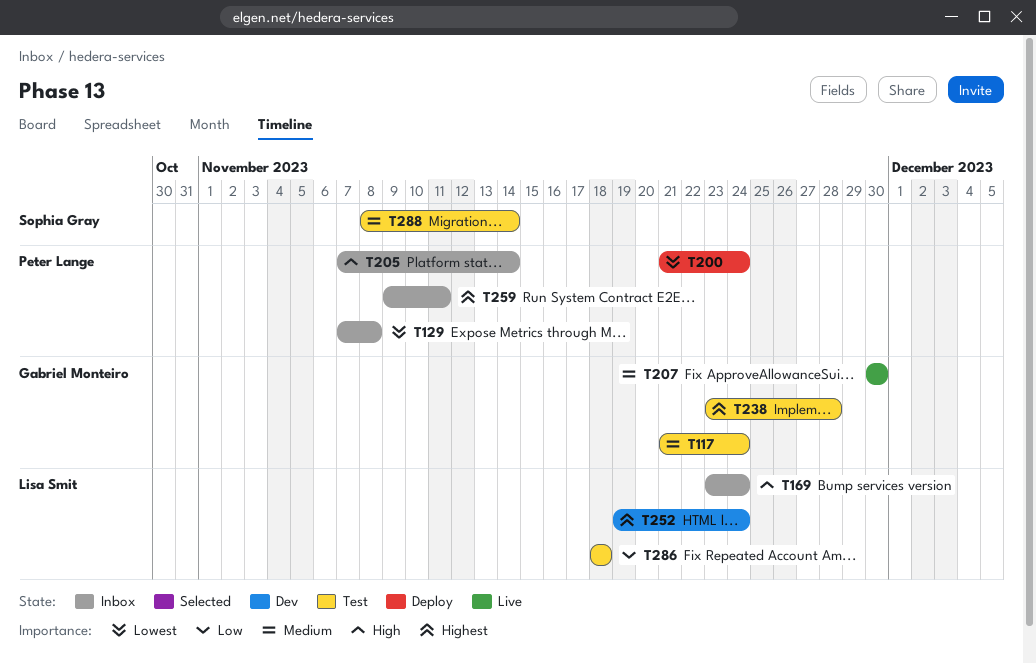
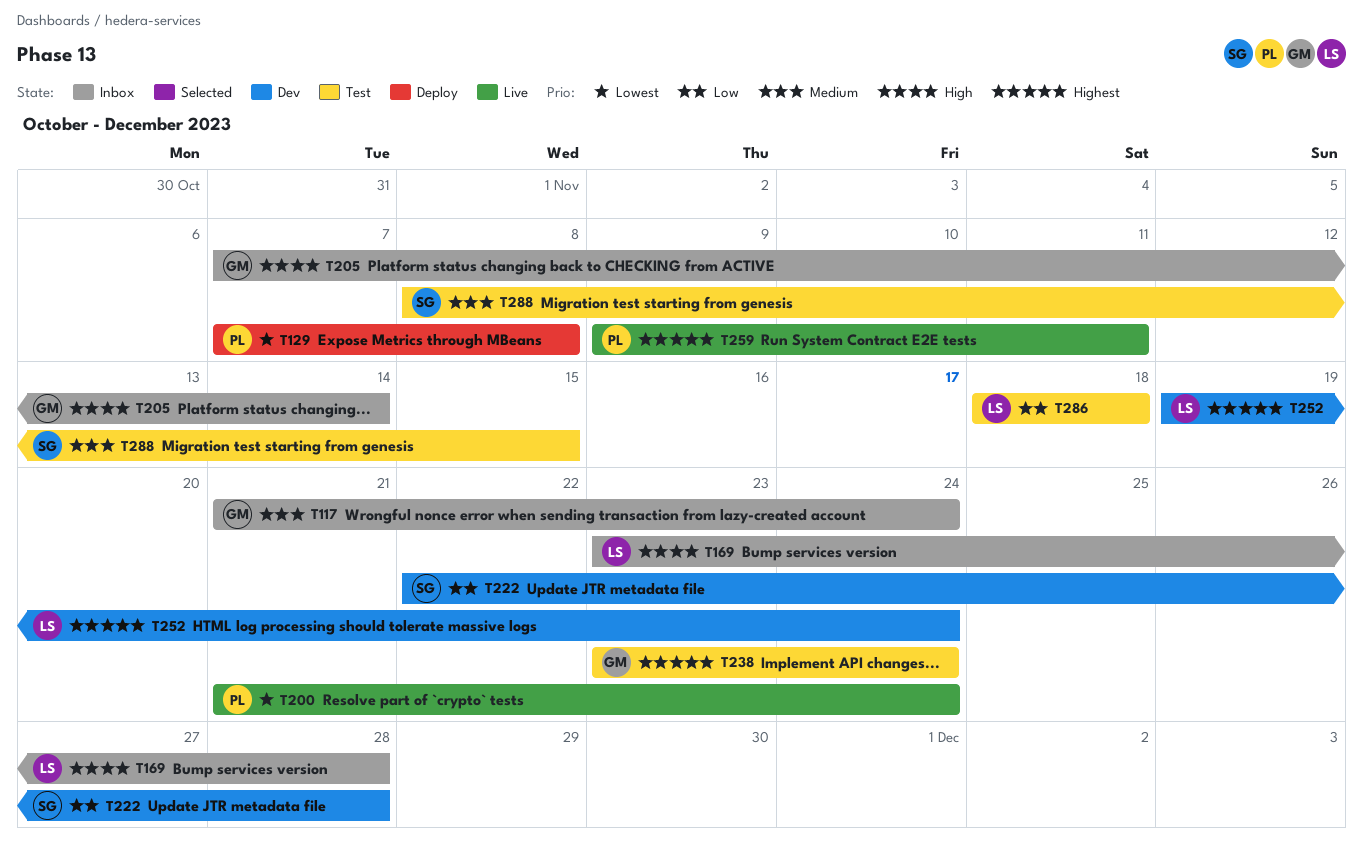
T117, status: Test -> Inbox
T129, status: Inbox -> Deploy
T169, due: Nov 24 -> Nov 28
T200, status: Deploy -> Live
T205, owner: Peter Lange -> Gabriel Monteiro
T207: present -> none
T222: none -> present
T238, due: Nov 28 -> Nov 24
T259, status: Inbox -> Live
T288, due: Nov 14 -> Nov 15

